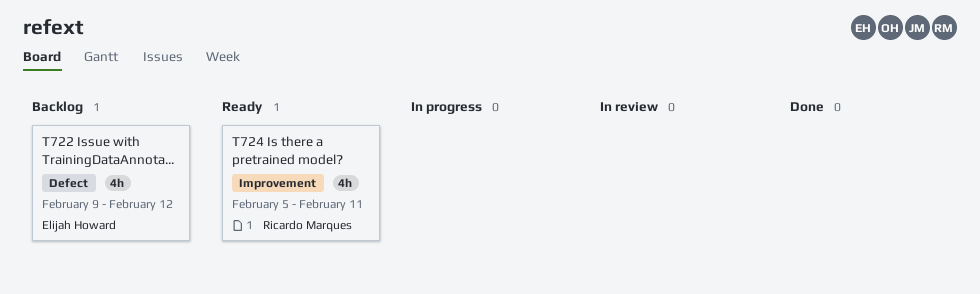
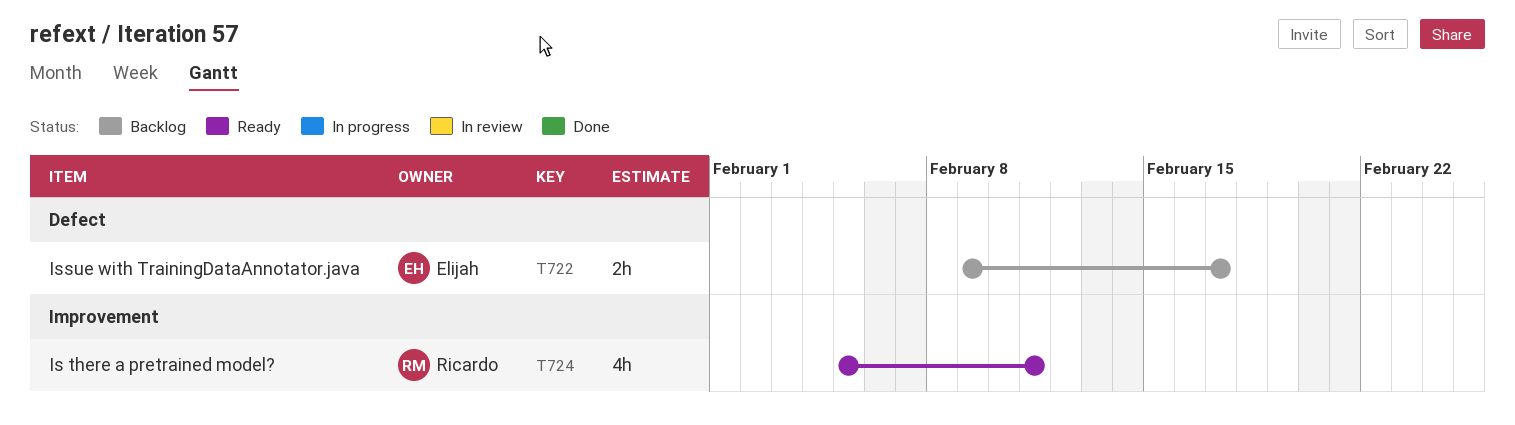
T722, estimate: 4h -> 2h
T722, due: Feb 12 -> Feb 17

